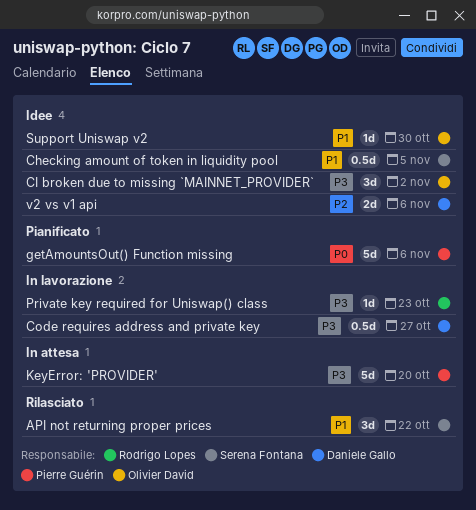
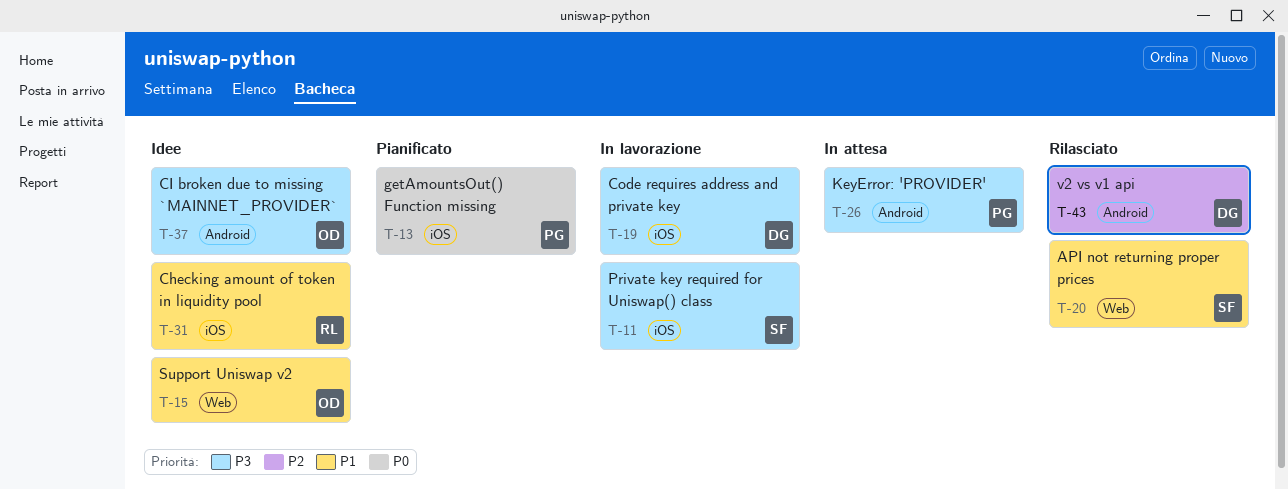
Checking amount of token in liquidity pool, owner: Serena Fontana -> Rodrigo Lopes
Private key required for Uniswap() class, owner: Rodrigo Lopes -> Serena Fontana
v2 vs v1 api, status: Idee -> Rilasciato

